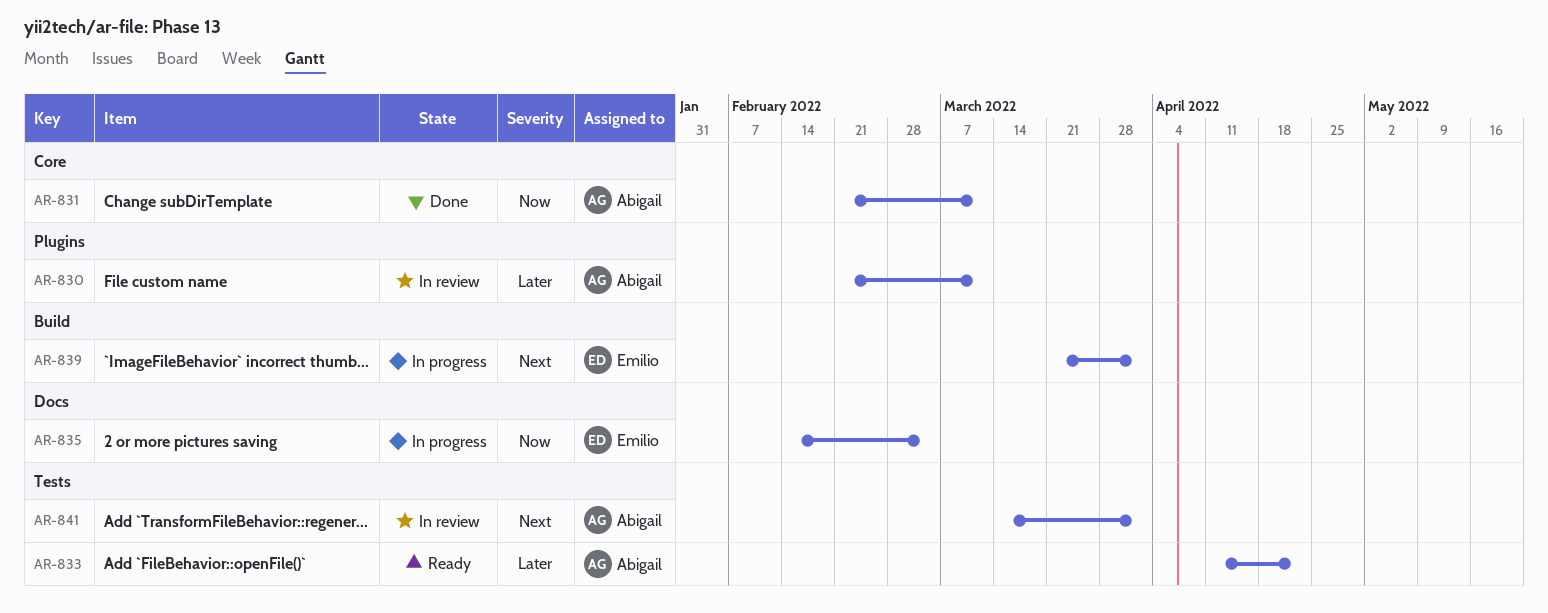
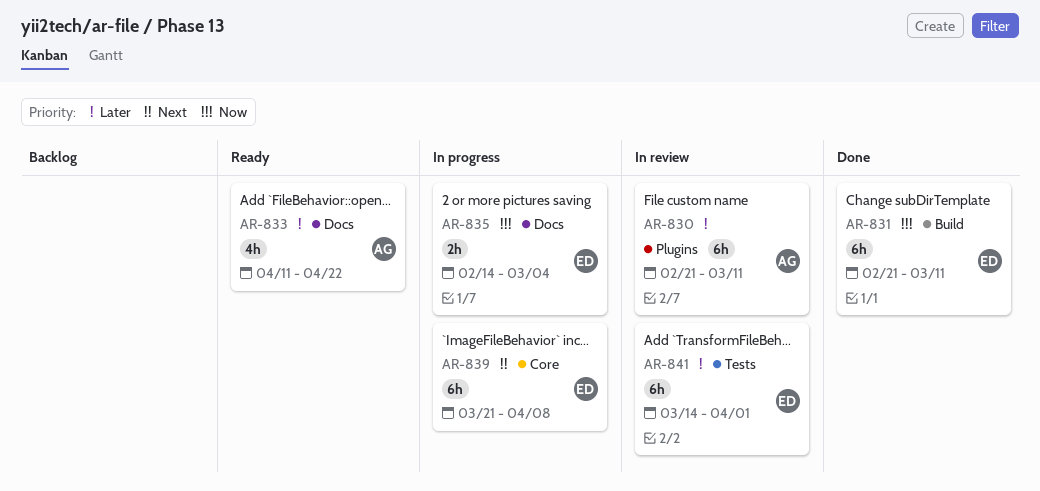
AR-831, owner: Abigail -> Emilio
AR-831, label: Core -> Build
AR-833, label: Tests -> Docs
AR-839, label: Build -> Core
AR-839, due: Apr 1 -> Apr 8
AR-841, owner: Abigail -> Emilio
AR-841, priority: Next -> Later

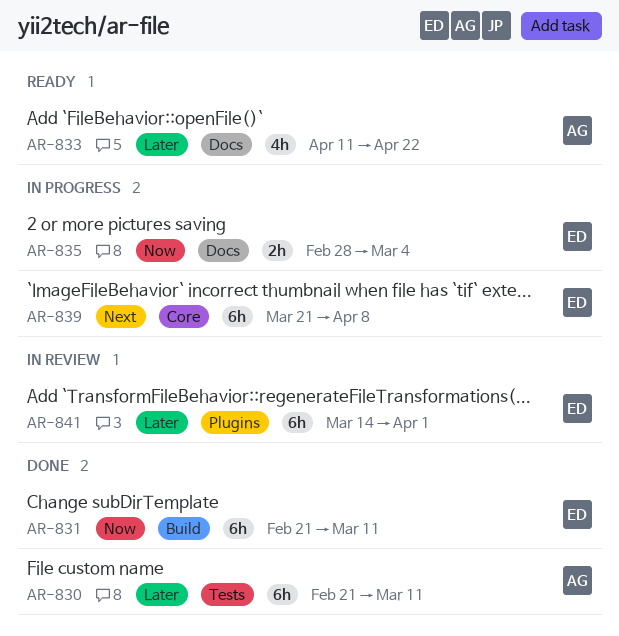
AR-830, status: In review -> Done
AR-830, label: Plugins -> Tests
AR-835, start: Feb 14 -> Feb 28
AR-841, label: Tests -> Plugins

